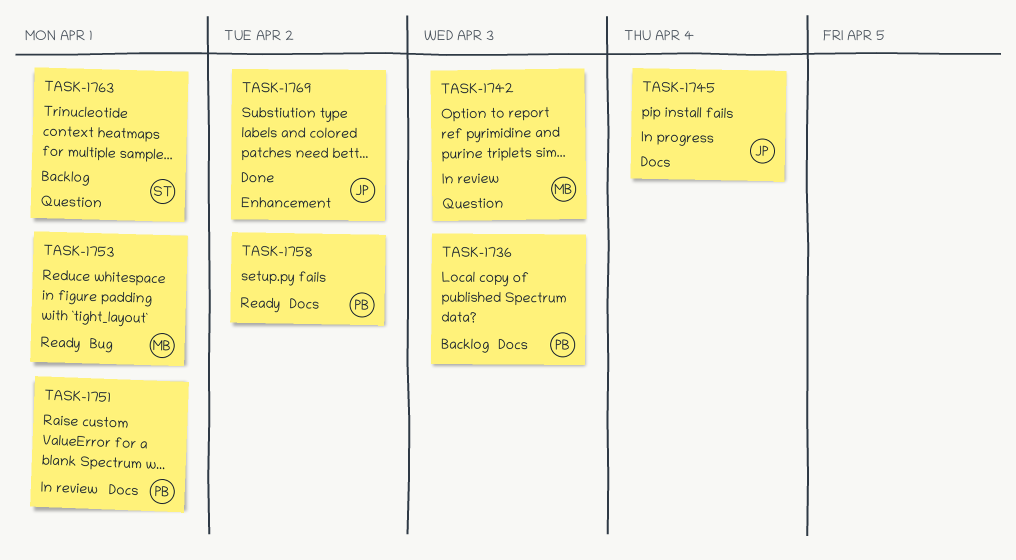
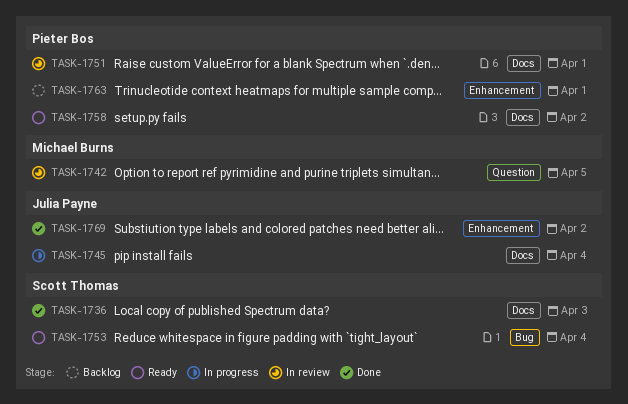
TASK-1736, status: Backlog -> Done
TASK-1736, owner: Pieter Bos -> Scott Thomas
TASK-1742, due: Apr 3 -> Apr 5
TASK-1753, owner: Michael Burns -> Scott Thomas
TASK-1753, due: Apr 1 -> Apr 4
TASK-1763, owner: Scott Thomas -> Pieter Bos
TASK-1763, label: Question -> Enhancement

